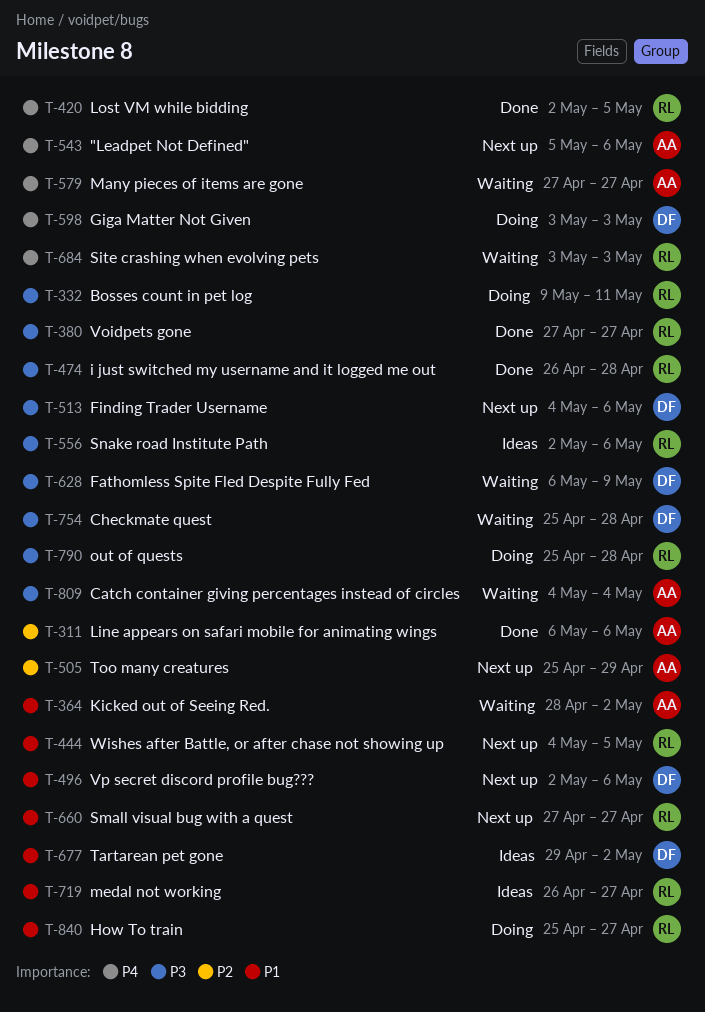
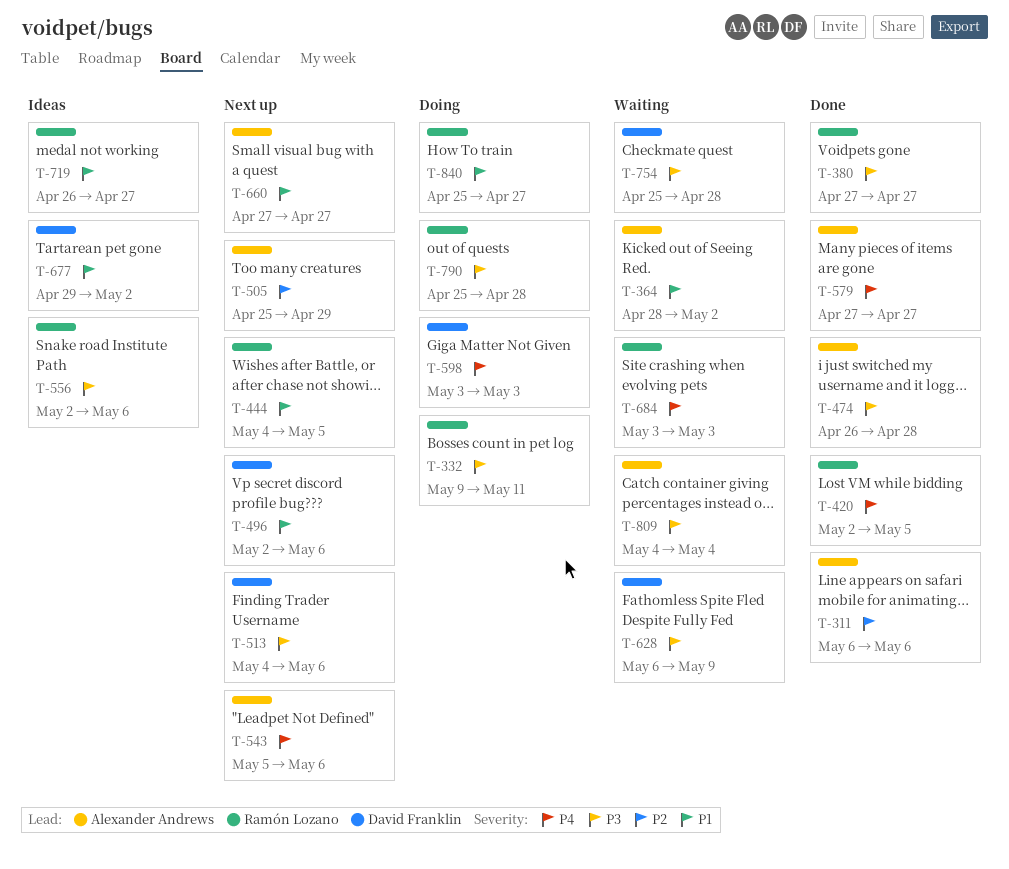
T-474, owner: Ramón Lozano -> Alexander Andrews
T-579, status: Waiting -> Done
T-660, owner: Ramón Lozano -> Alexander Andrews

